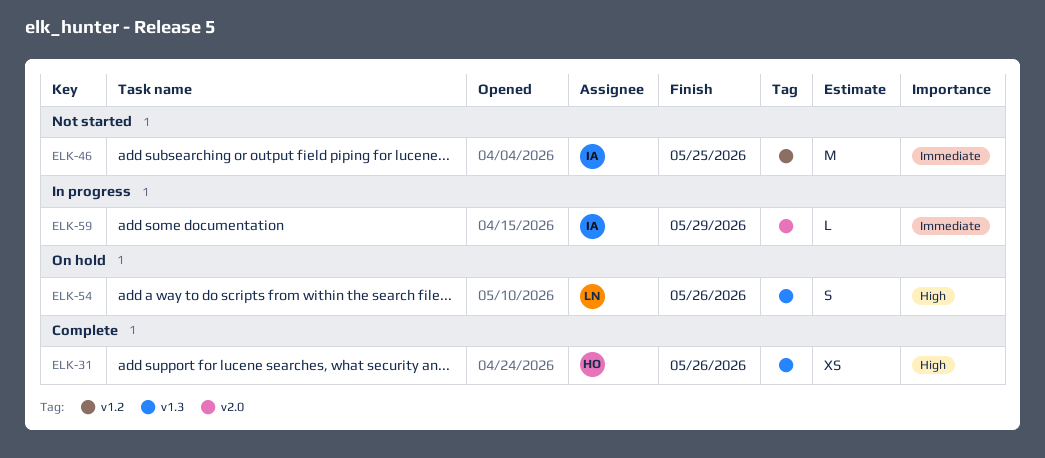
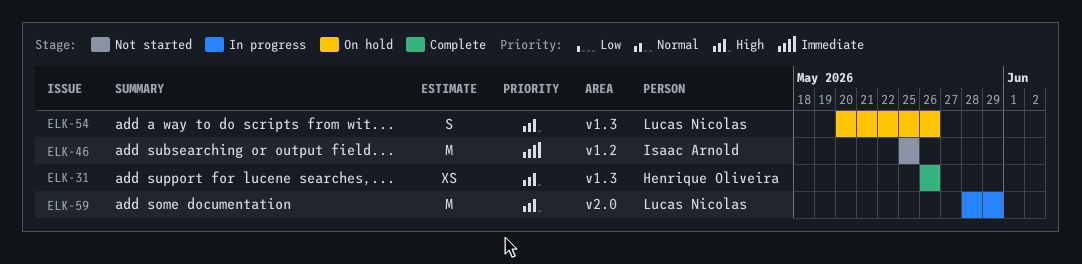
ELK-59, owner: Isaac Arnold -> Lucas Nicolas
ELK-59, priority: Immediate -> High
ELK-59, estimate: L -> M

